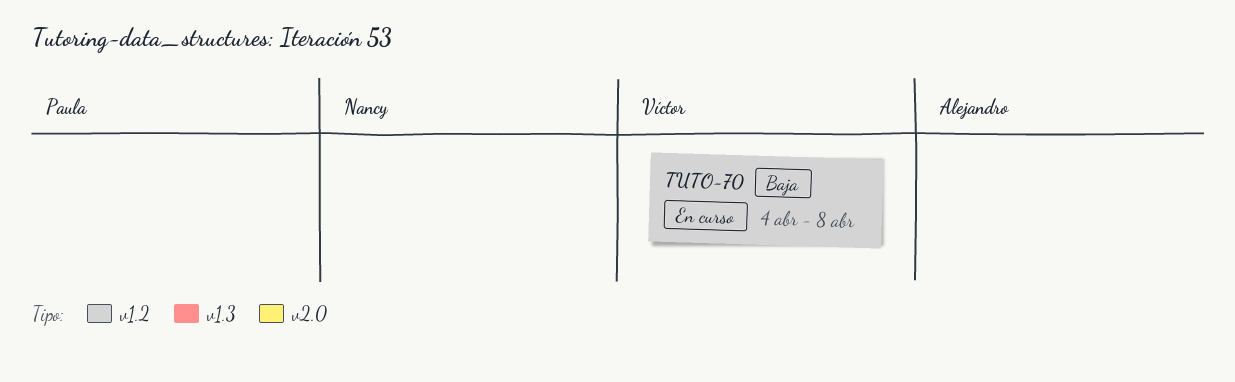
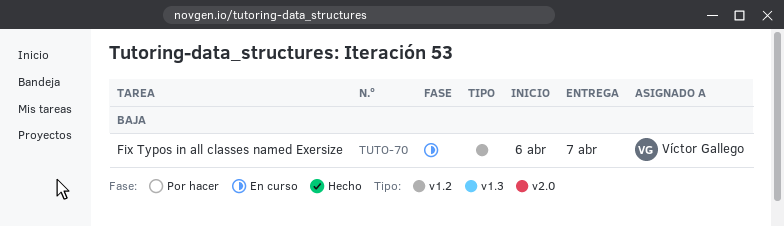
TUTO-70, start: Apr 4 -> Apr 6
TUTO-70, due: Apr 8 -> Apr 7

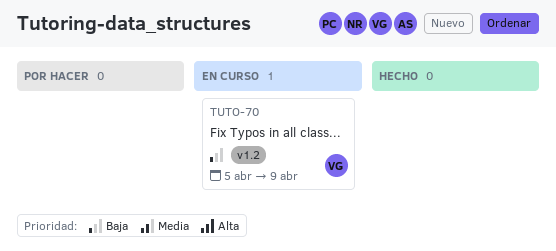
TUTO-70, start: Apr 6 -> Apr 5
TUTO-70, due: Apr 7 -> Apr 9

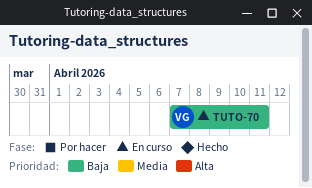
TUTO-70, start: Apr 5 -> Apr 7
TUTO-70, due: Apr 9 -> Apr 11

